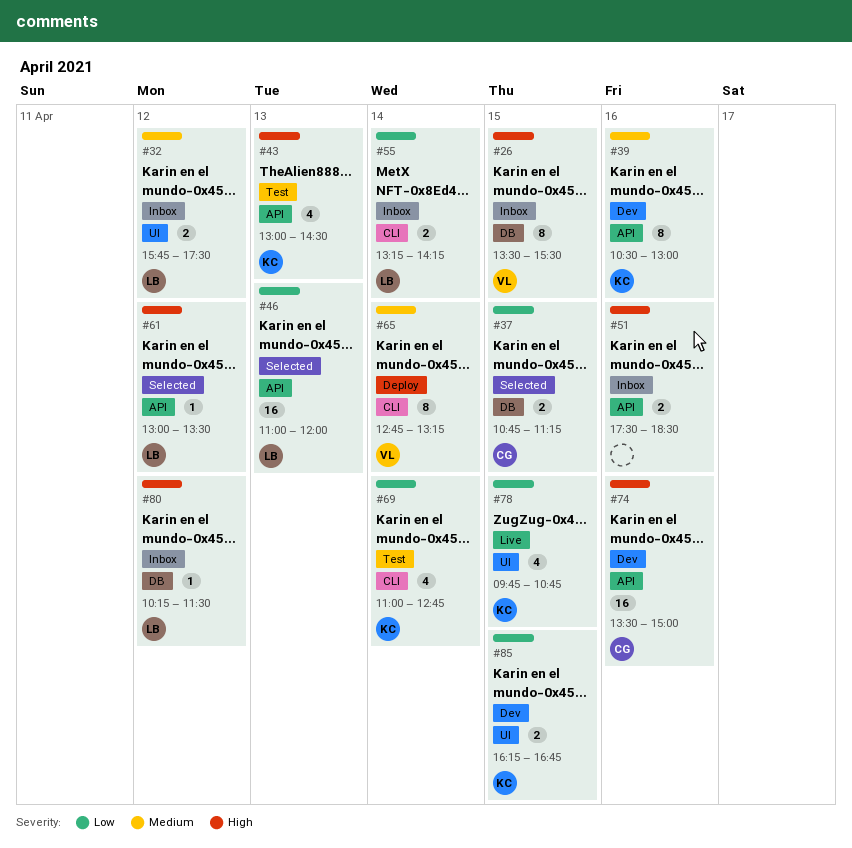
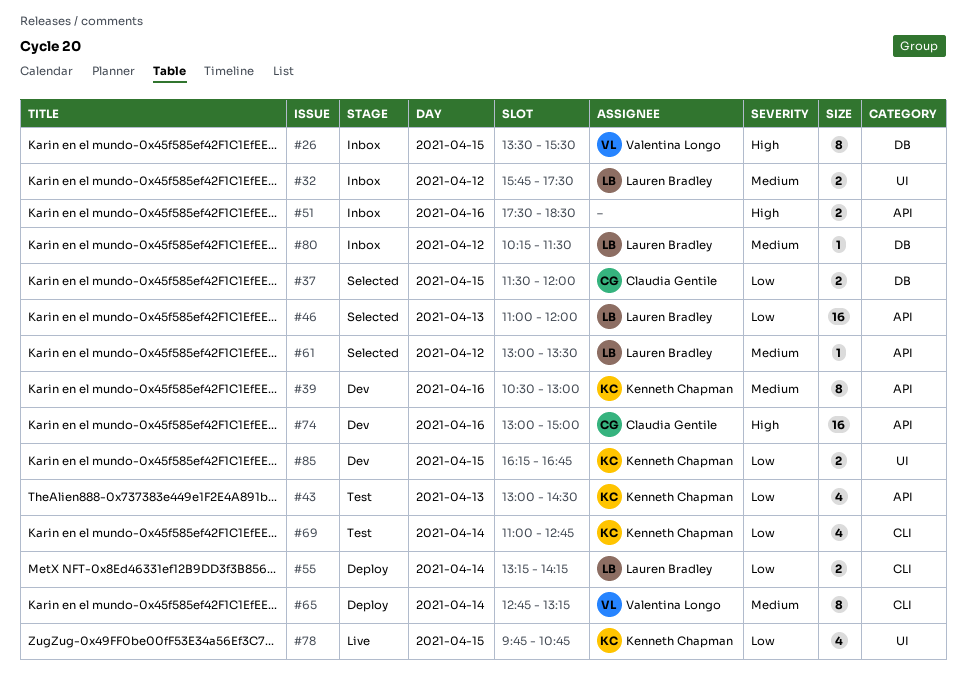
#37, begins: 10:45 -> 11:30
#37, ends: 11:15 -> 12:00
#43, priority: High -> Low
#55, status: Inbox -> Deploy
#61, priority: High -> Medium
#74, begins: 13:30 -> 13:00
#80, priority: High -> Medium

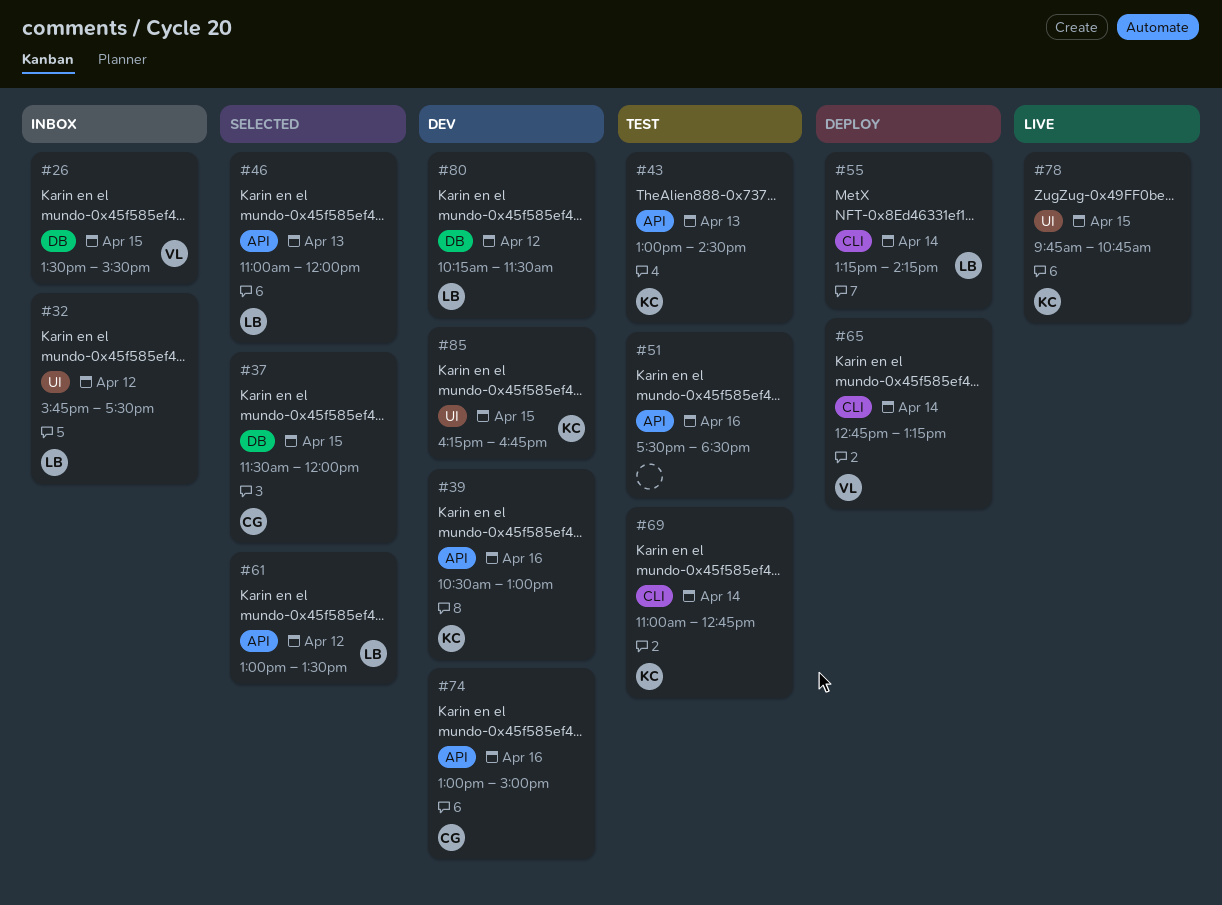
#51, status: Inbox -> Test
#80, status: Inbox -> Dev

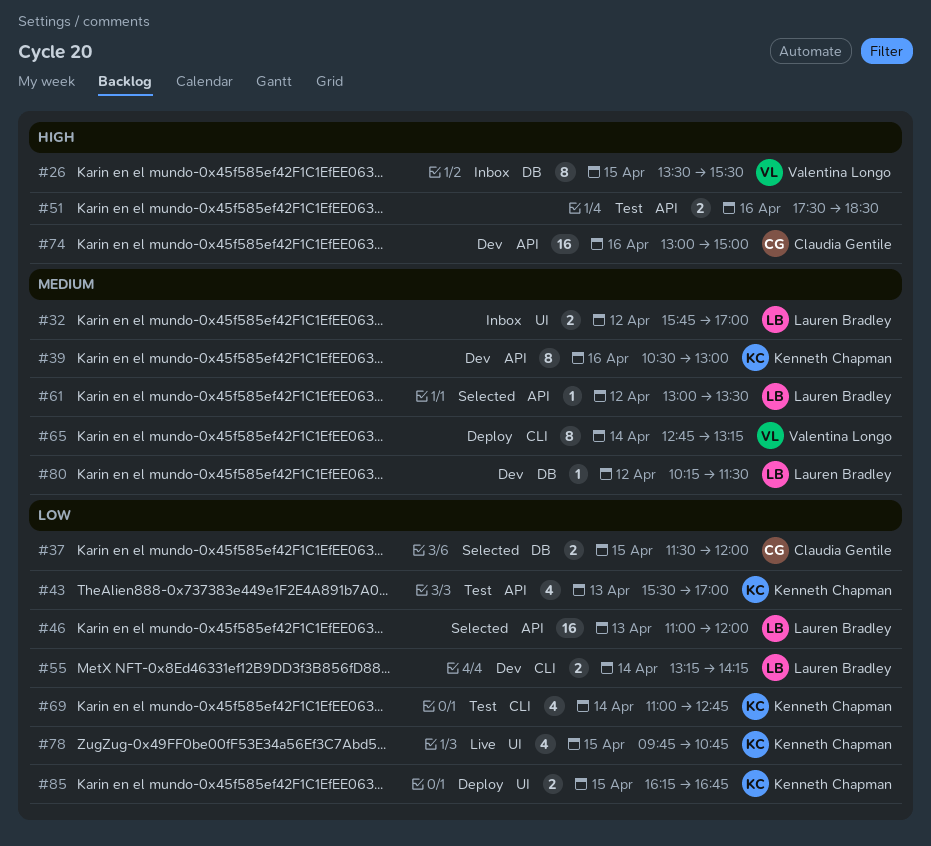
#32, ends: 17:30 -> 17:00
#43, begins: 13:00 -> 15:30
#43, ends: 14:30 -> 17:00
#55, status: Deploy -> Dev
#85, status: Dev -> Deploy

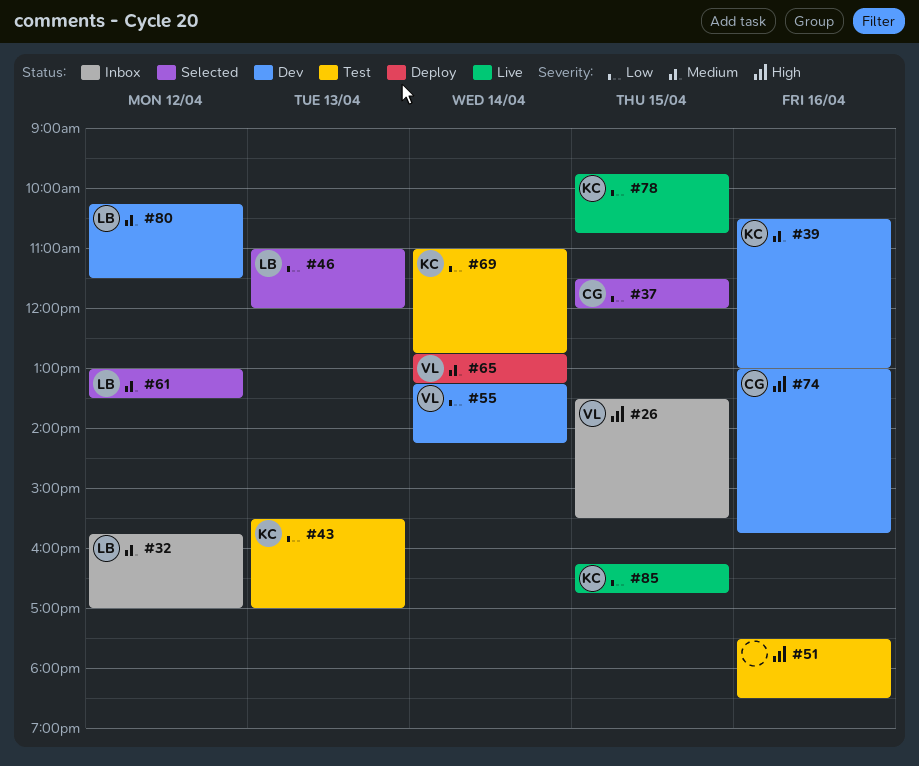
#55, owner: Lauren Bradley -> Valentina Longo
#74, ends: 15:00 -> 15:45
#85, status: Deploy -> Live

